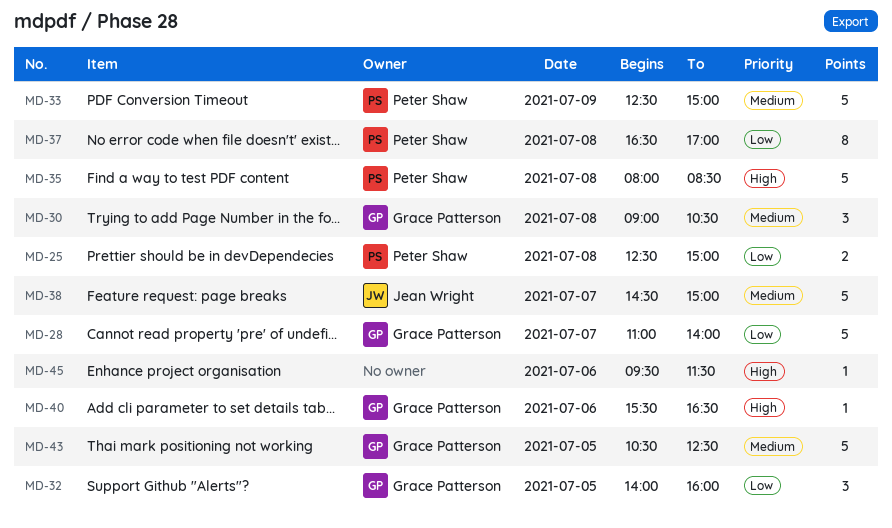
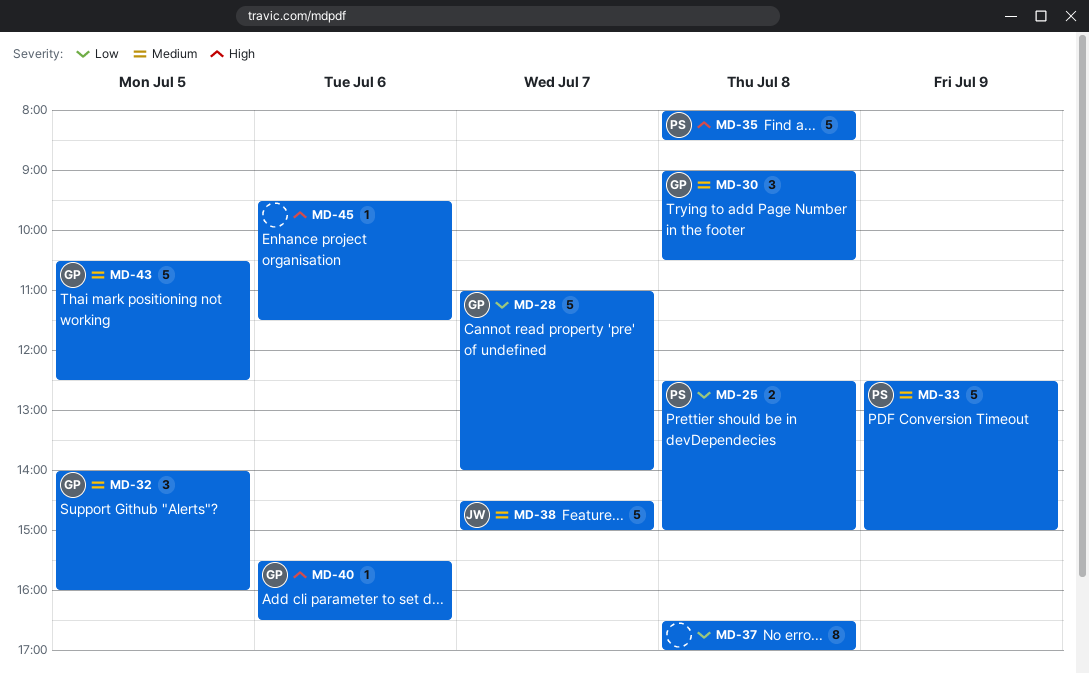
MD-32, priority: Low -> Medium
MD-37, owner: Peter Shaw -> none

